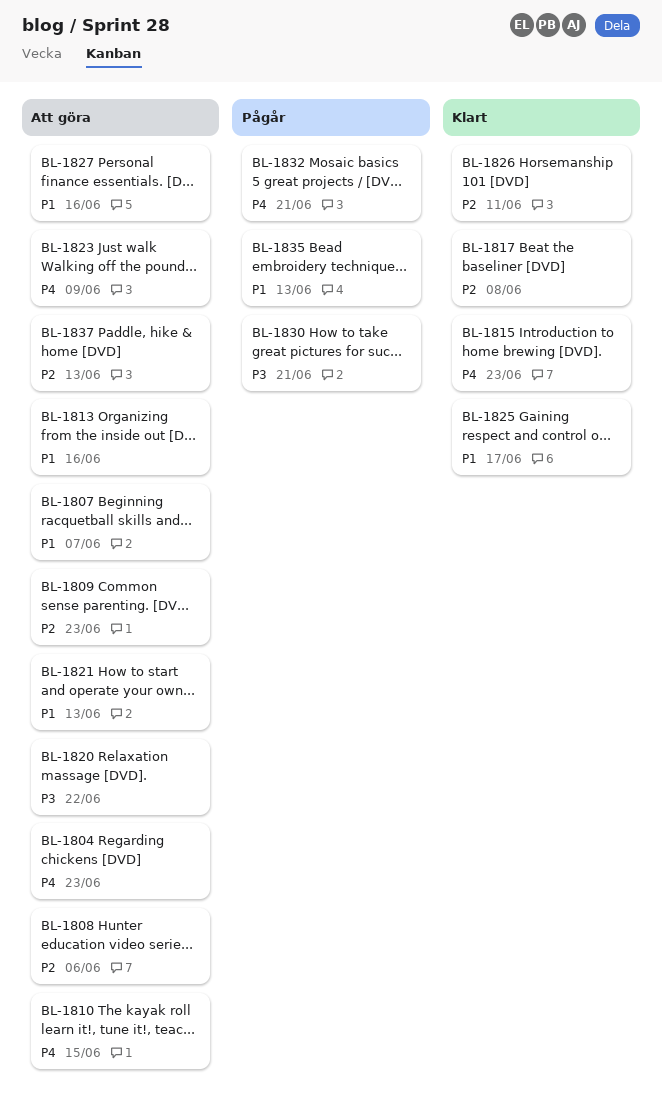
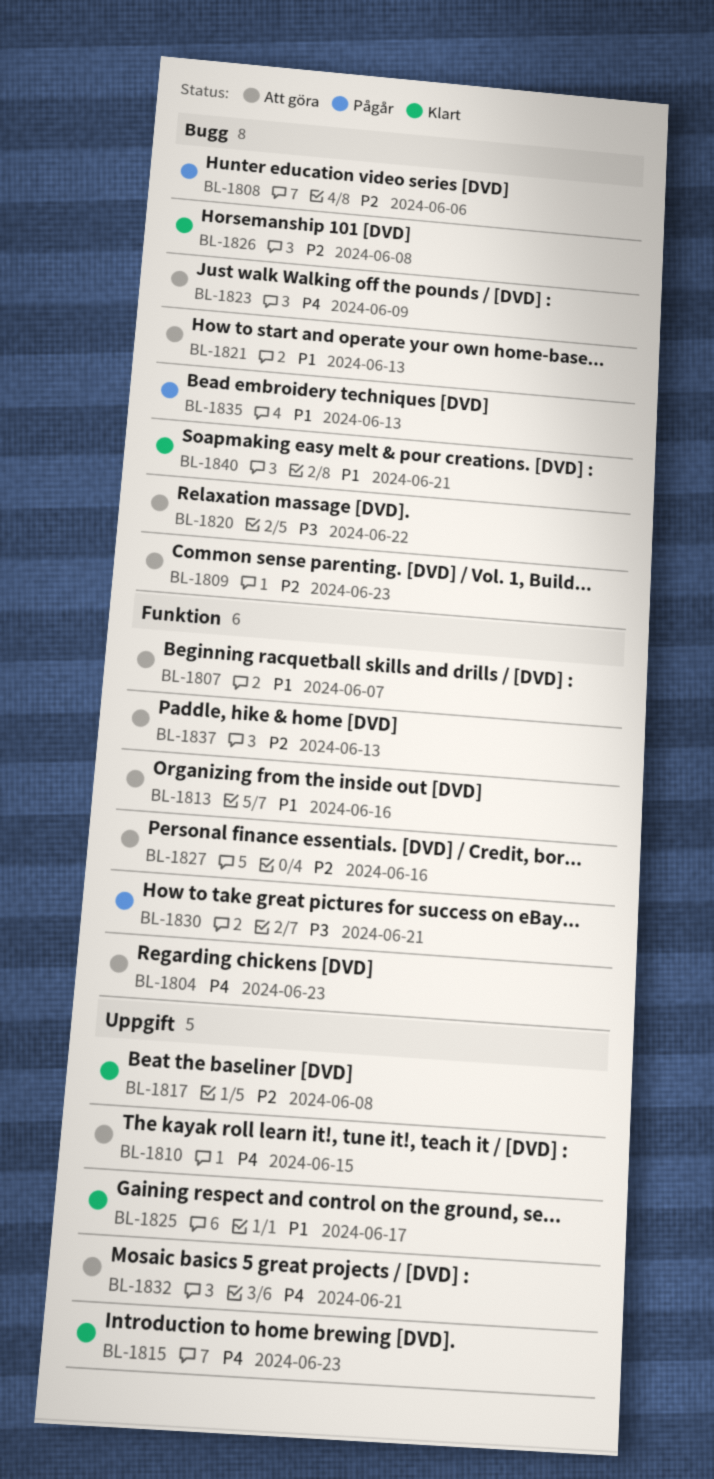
BL-1808, status: Att göra -> Pågår
BL-1826, due: Jun 11 -> Jun 8
BL-1827, priority: P1 -> P2
BL-1832, status: Pågår -> Att göra
BL-1840: none -> present

